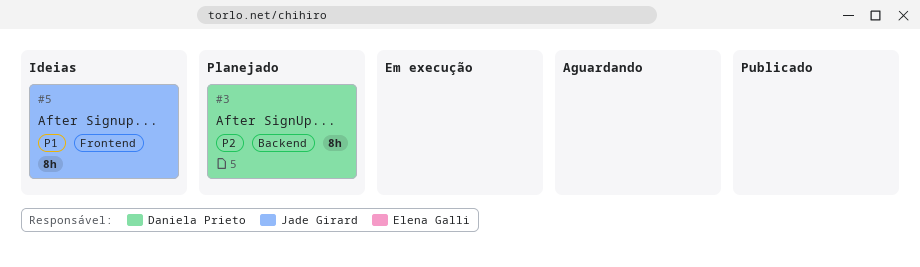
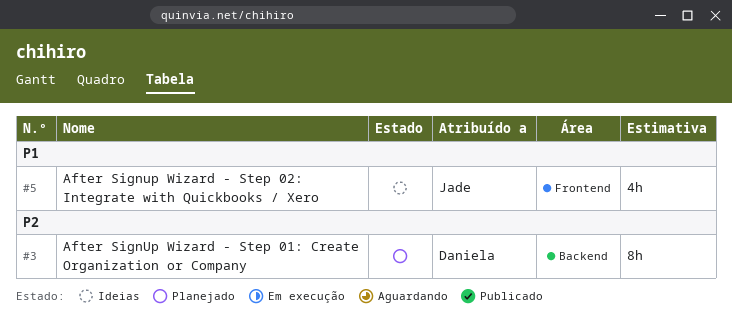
#5, estimate: 8h -> 4h

